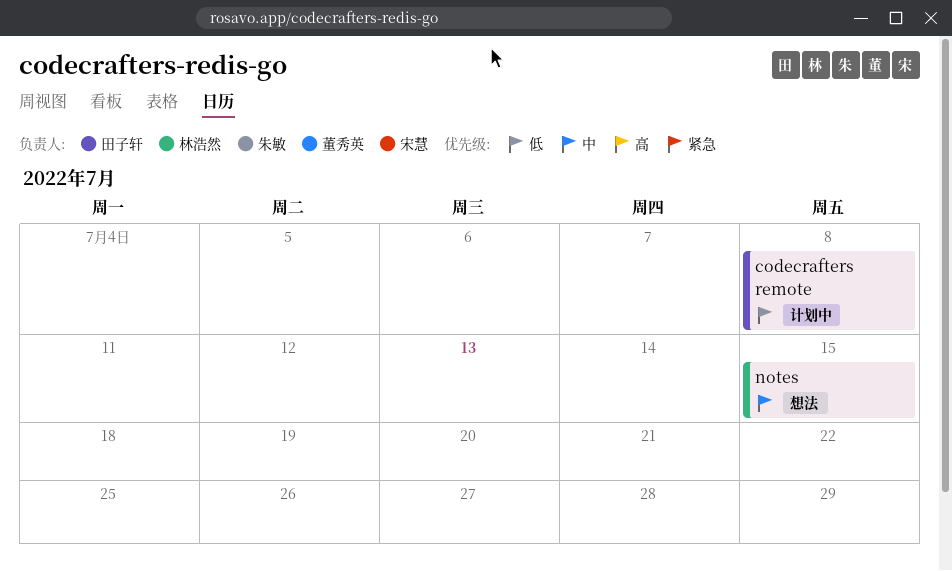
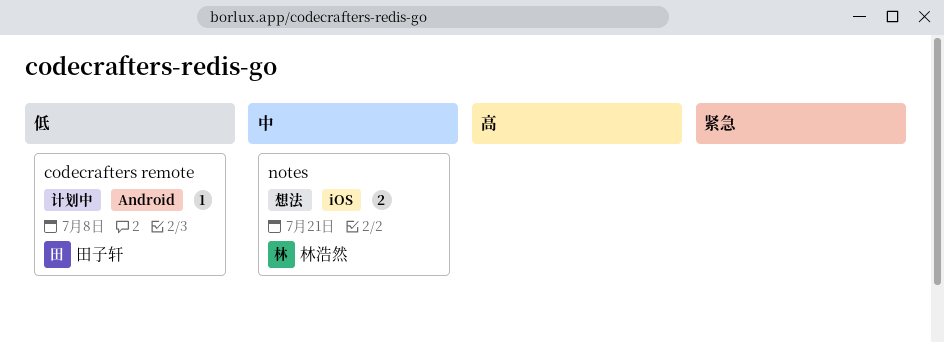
notes, due: Jul 15 -> Jul 21

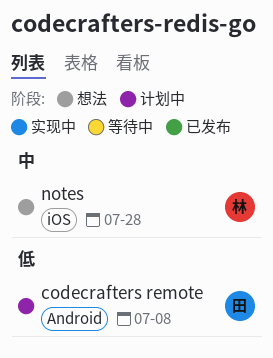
notes, due: Jul 21 -> Jul 28

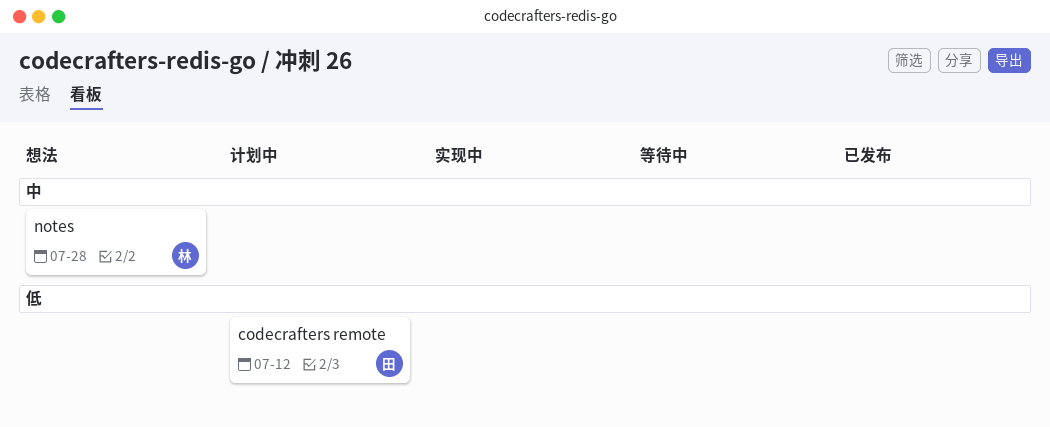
codecrafters remote, due: Jul 8 -> Jul 12

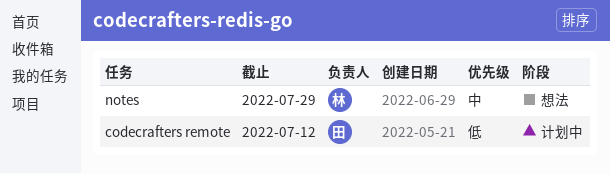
notes, due: Jul 28 -> Jul 29

